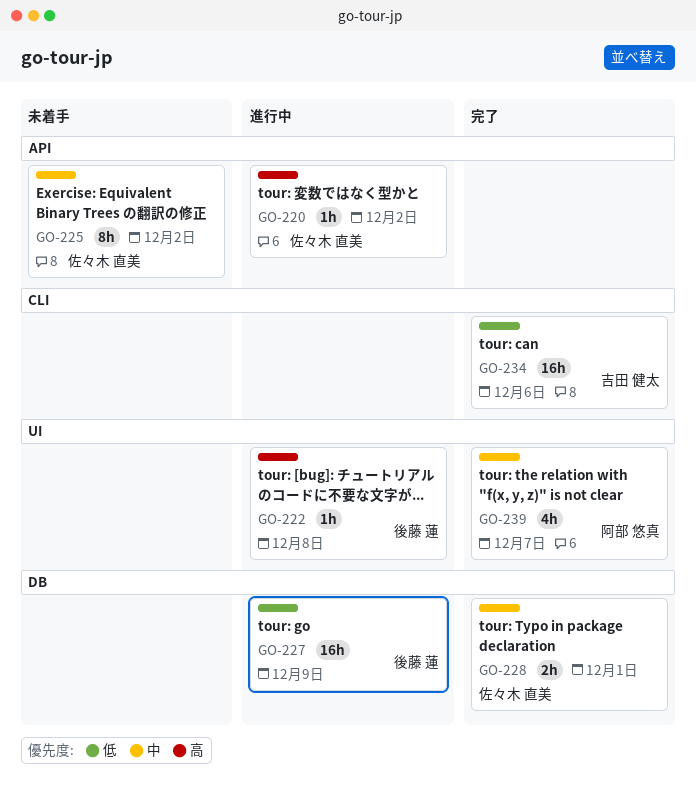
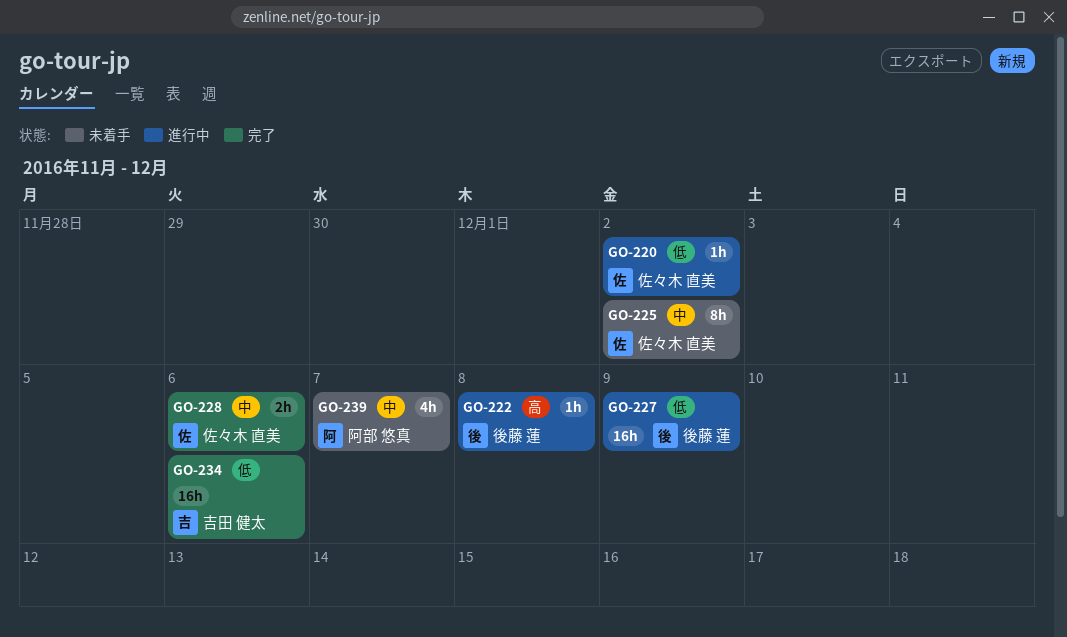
GO-220, priority: 高 -> 低
GO-228, due: Dec 1 -> Dec 6
GO-239, status: 完了 -> 未着手

